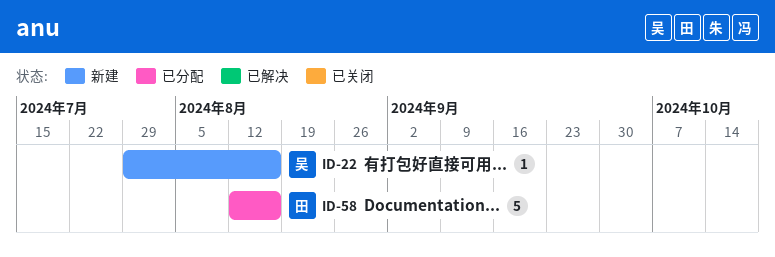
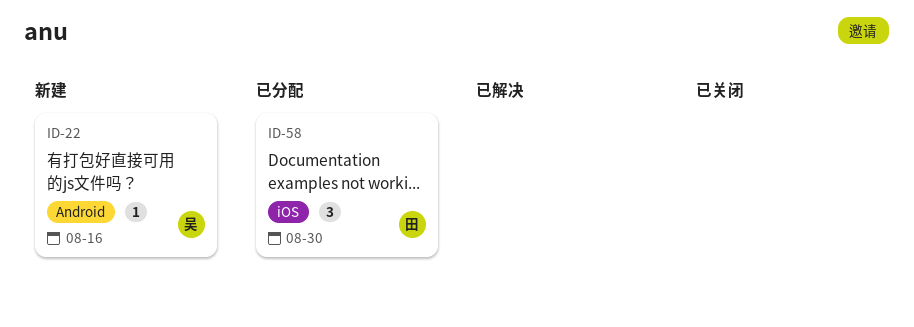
ID-58, estimate: 5 -> 3
ID-58, due: Aug 16 -> Aug 30

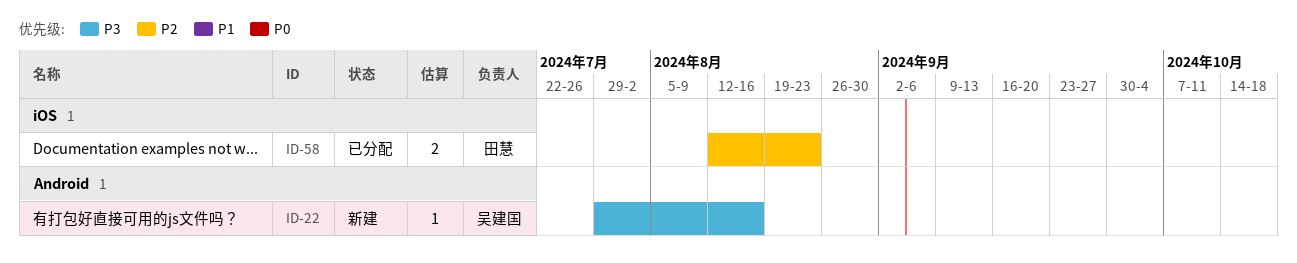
ID-58, estimate: 3 -> 2
ID-58, due: Aug 30 -> Aug 23

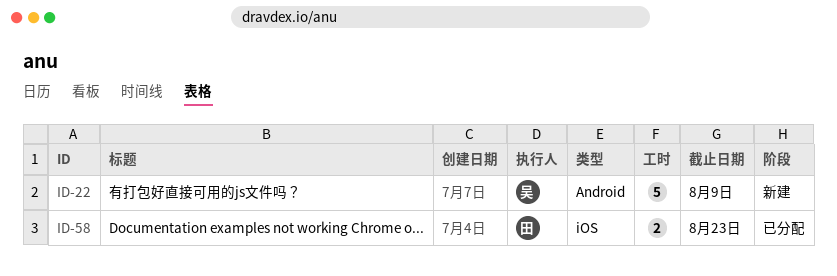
ID-22, estimate: 1 -> 5
ID-22, due: Aug 16 -> Aug 9

